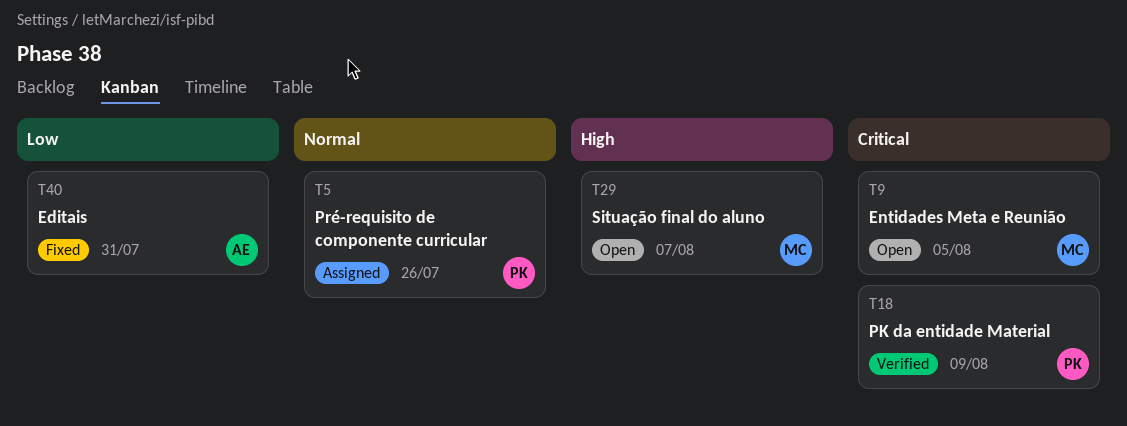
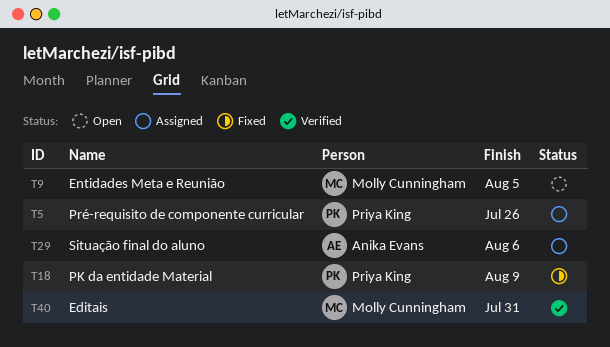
T18, status: Verified -> Fixed
T29, status: Open -> Assigned
T29, owner: Molly Cunningham -> Anika Evans
T29, due: Aug 7 -> Aug 6
T40, status: Fixed -> Verified
T40, owner: Anika Evans -> Molly Cunningham

